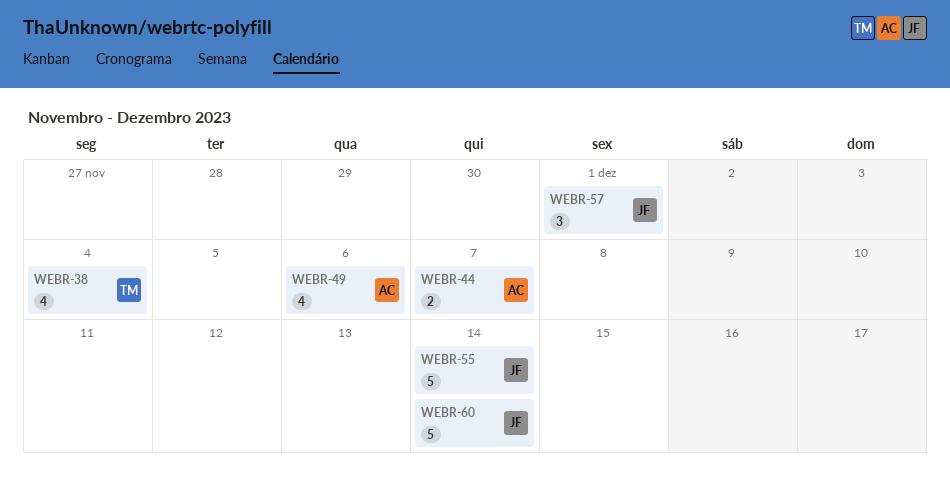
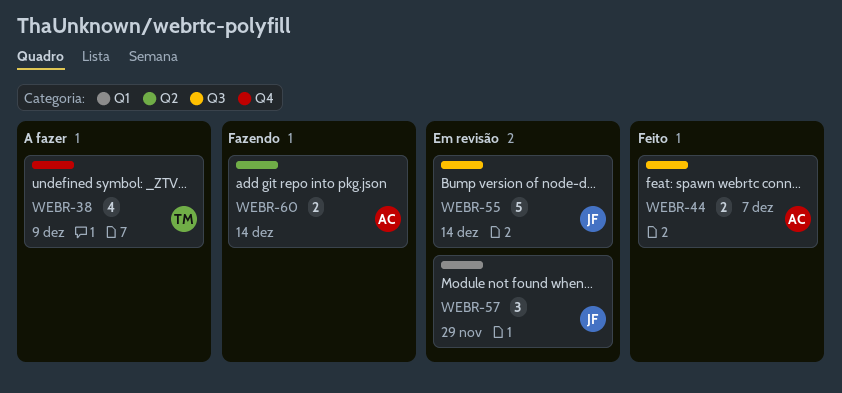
WEBR-38, due: Dec 4 -> Dec 9
WEBR-49: present -> none
WEBR-57, due: Dec 1 -> Nov 29
WEBR-60, owner: JF -> AC
WEBR-60, estimate: 5 -> 2

